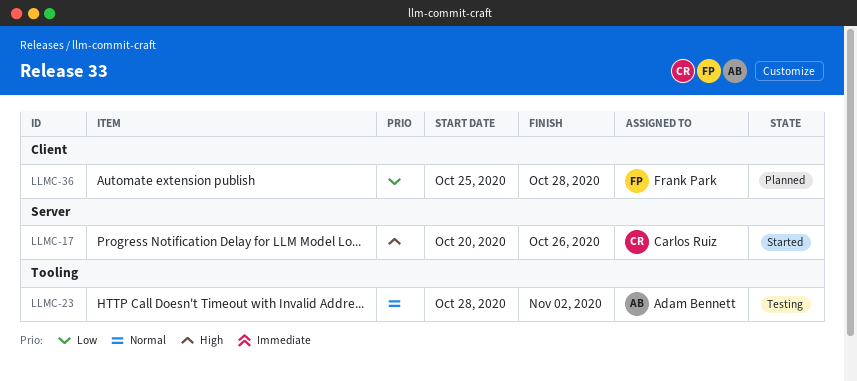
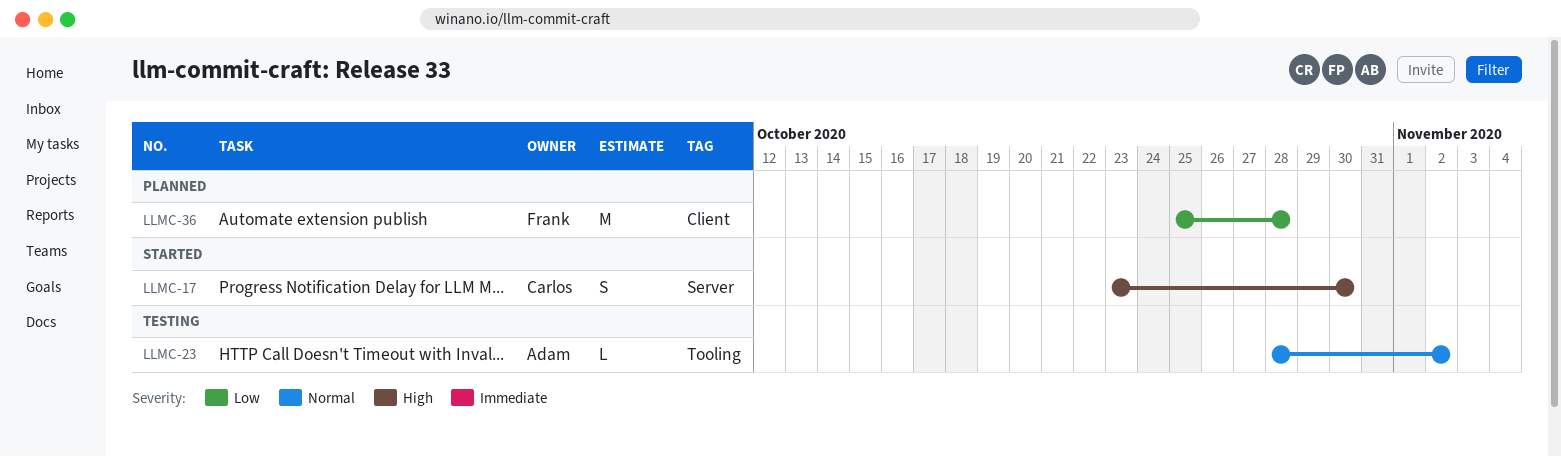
LLMC-17, start: Oct 20 -> Oct 23
LLMC-17, due: Oct 26 -> Oct 30

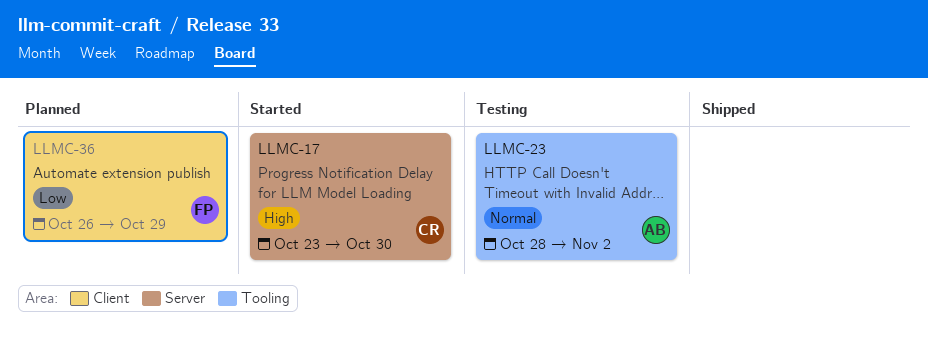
LLMC-36, start: Oct 25 -> Oct 26
LLMC-36, due: Oct 28 -> Oct 29

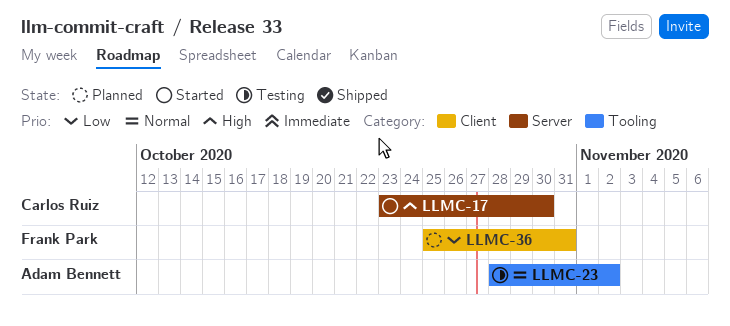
LLMC-36, start: Oct 26 -> Oct 25
LLMC-36, due: Oct 29 -> Oct 31

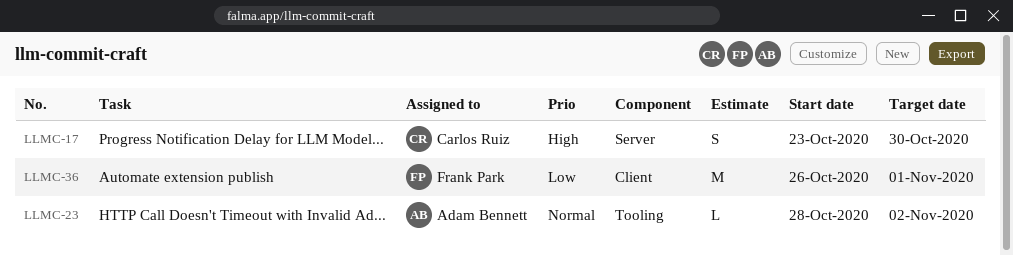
LLMC-36, start: Oct 25 -> Oct 26
LLMC-36, due: Oct 31 -> Nov 1

